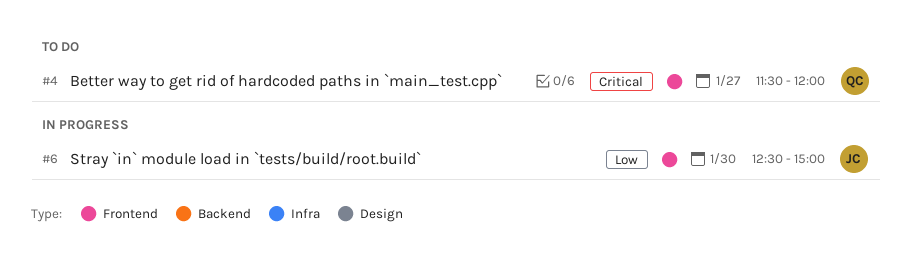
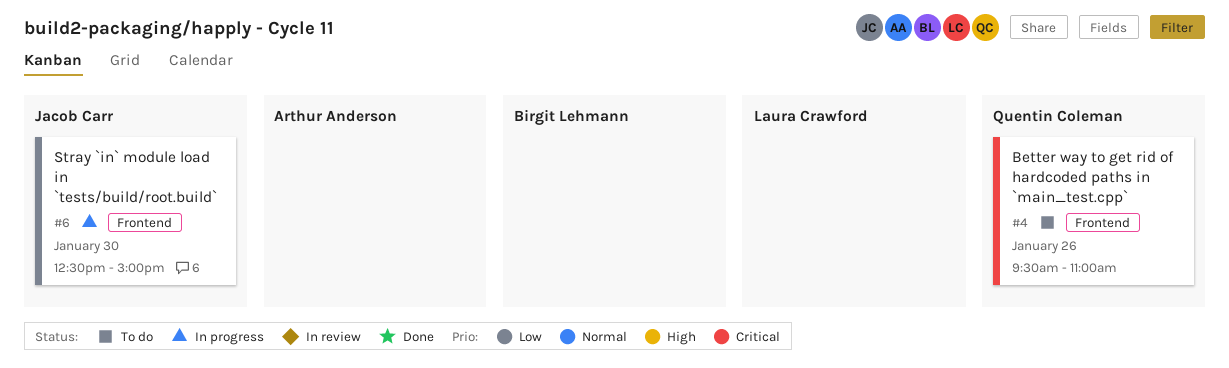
#4, day: Jan 27 -> Jan 26
#4, begins: 11:30 -> 09:30
#4, ends: 12:00 -> 11:00

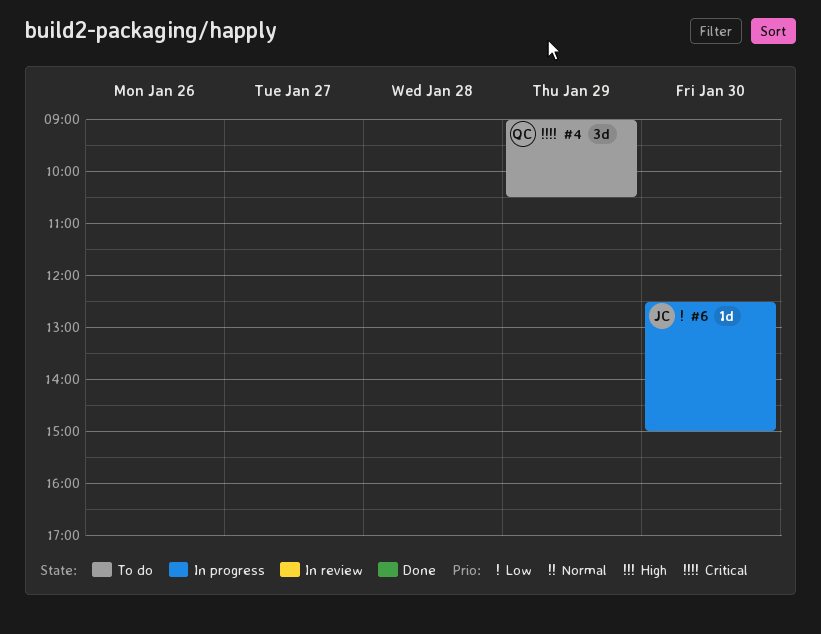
#4, day: Jan 26 -> Jan 29
#4, begins: 09:30 -> 09:00
#4, ends: 11:00 -> 10:30

